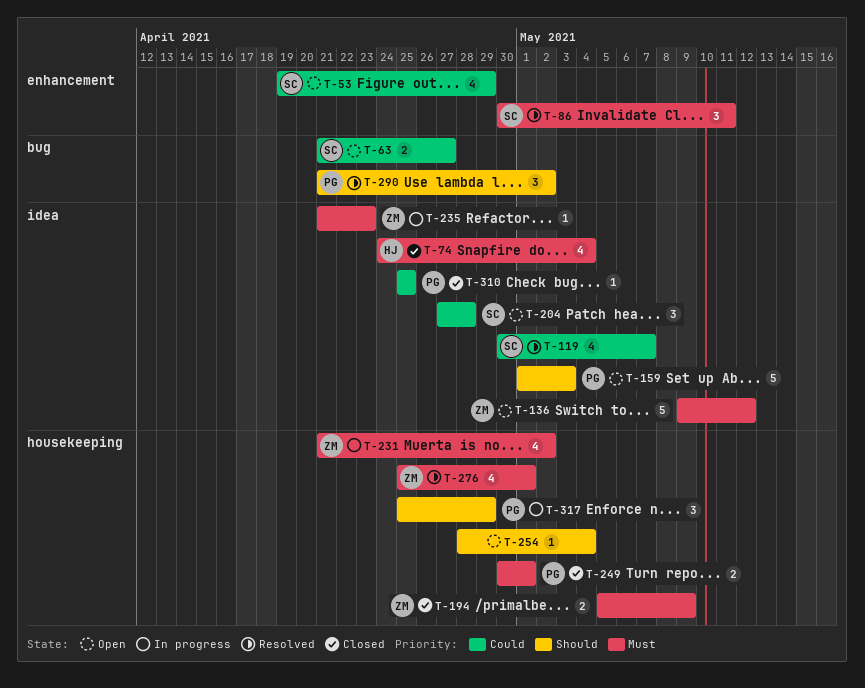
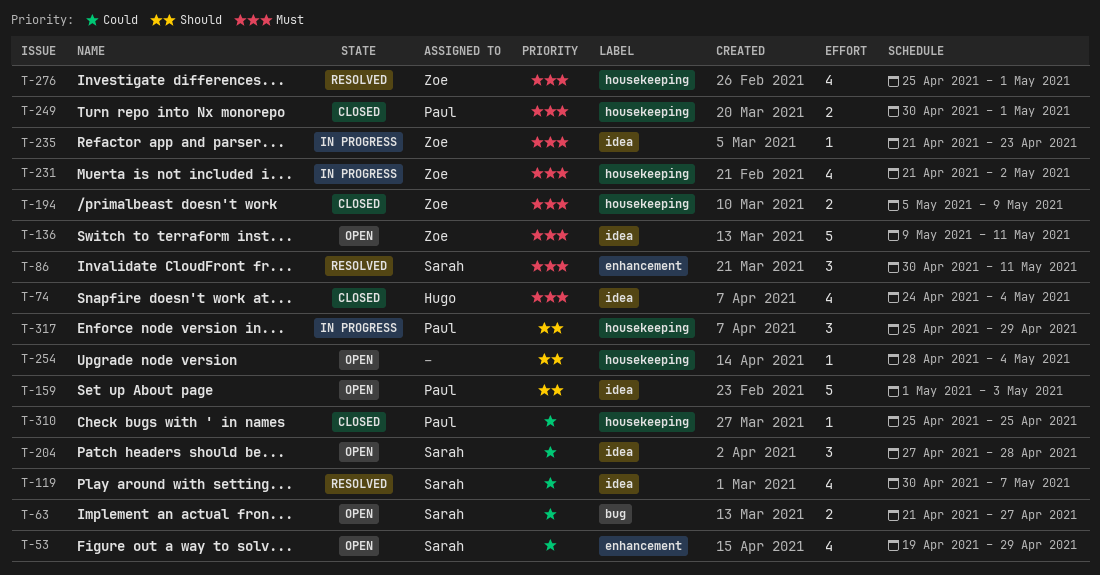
T-136, due: May 12 -> May 11
T-290: present -> none
T-310, label: idea -> housekeeping

